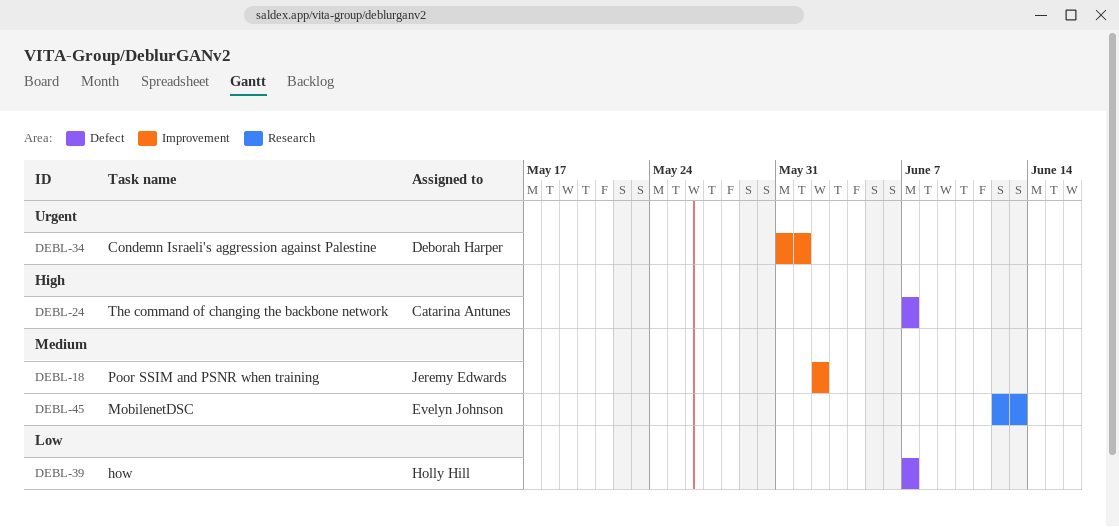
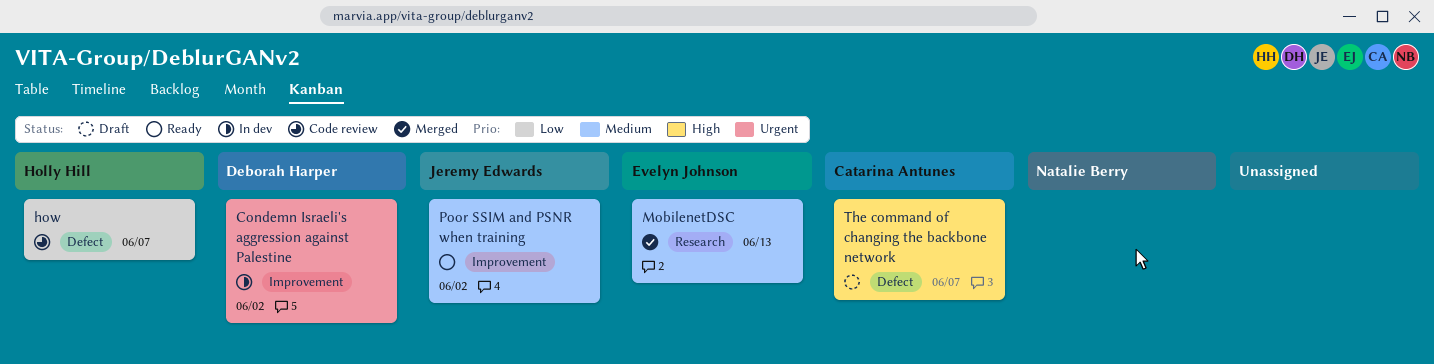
Condemn Israeli's aggression against Palestine, due: Jun 1 -> Jun 2

